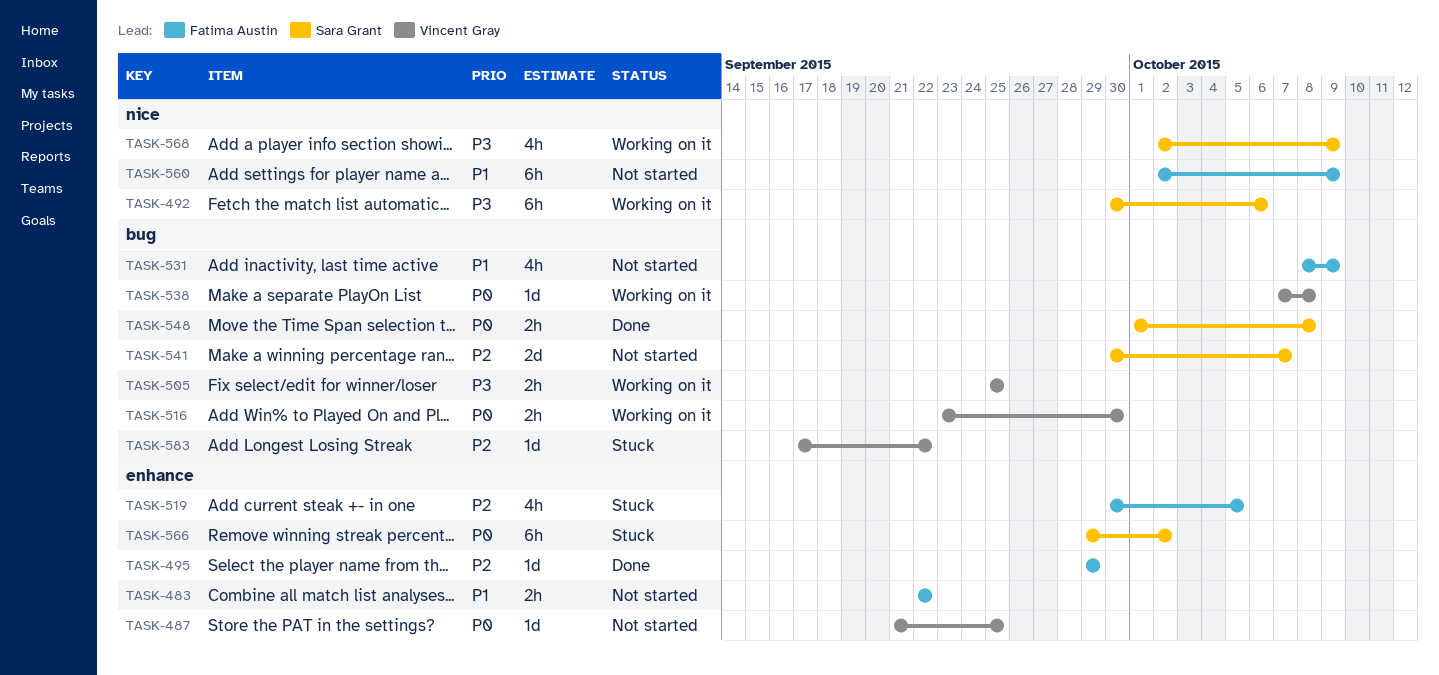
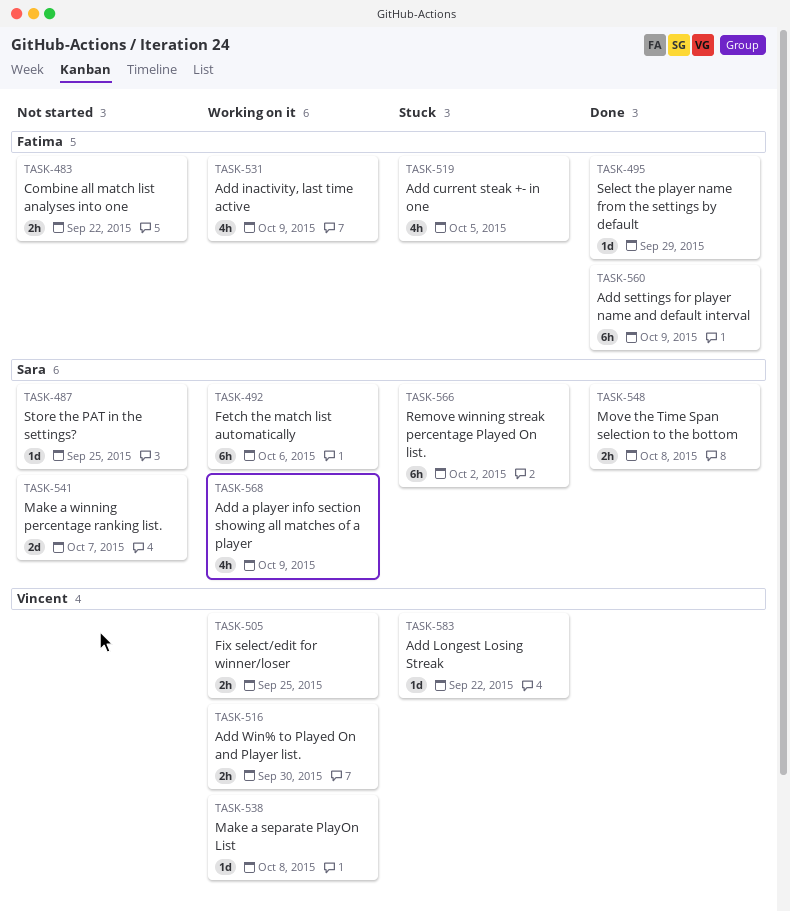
TASK-487, owner: Vincent Gray -> Sara Grant
TASK-531, status: Not started -> Working on it
TASK-560, status: Not started -> Done

